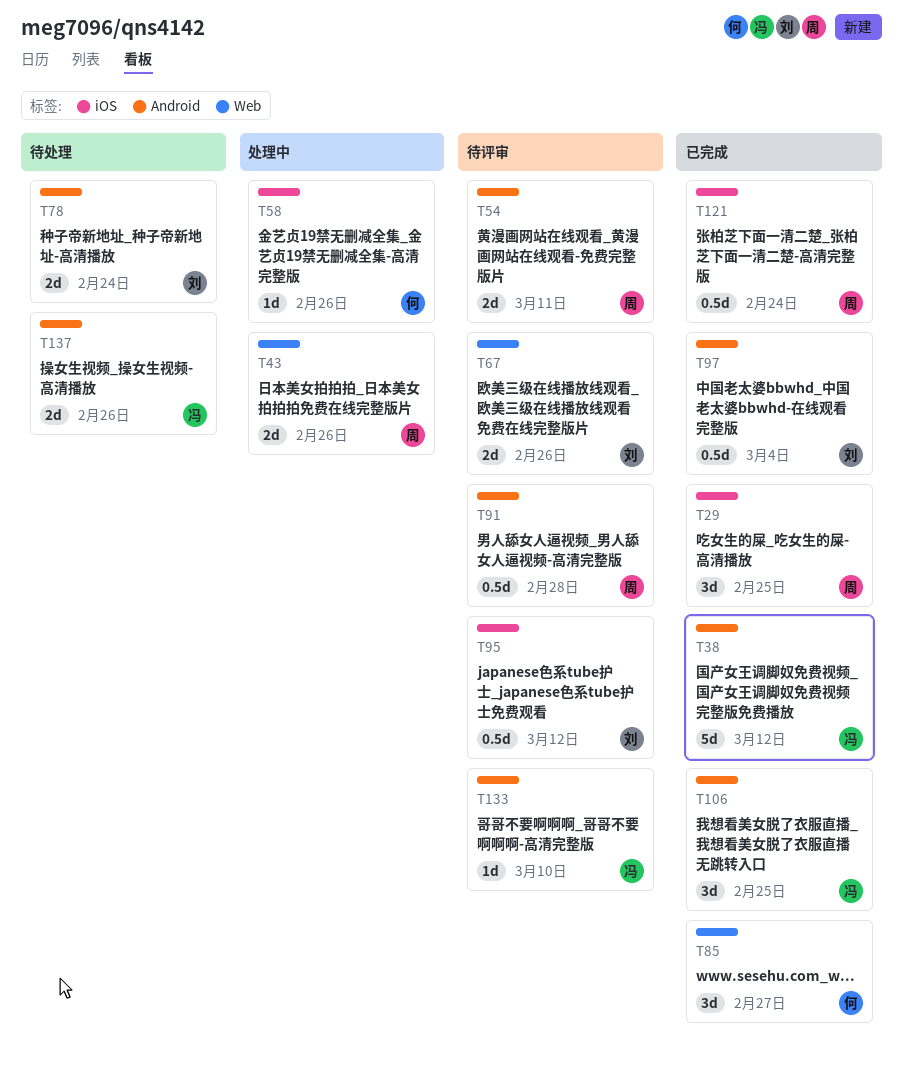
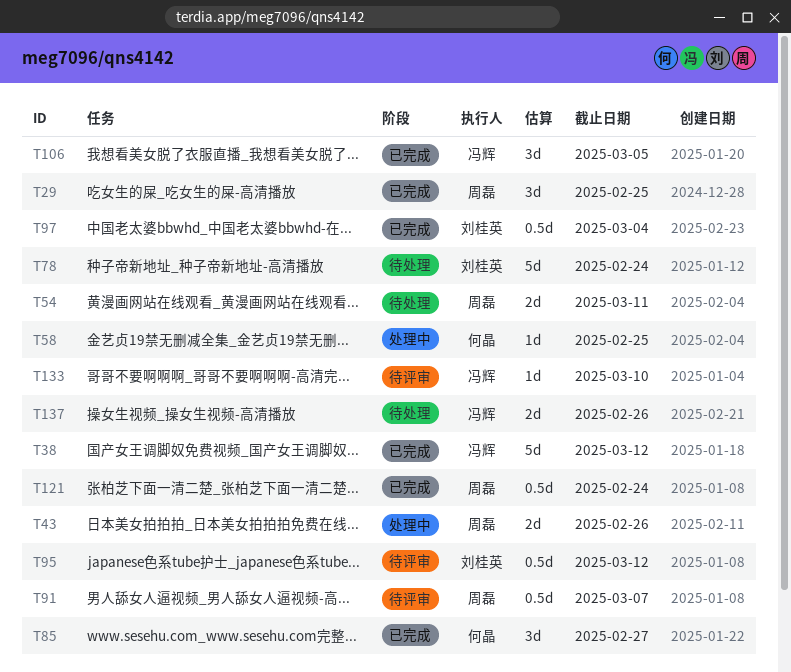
T54, status: 待评审 -> 待处理
T58, due: Feb 26 -> Feb 25
T67: present -> none
T78, estimate: 2d -> 5d
T91, due: Feb 28 -> Mar 7
T106, due: Feb 25 -> Mar 5

